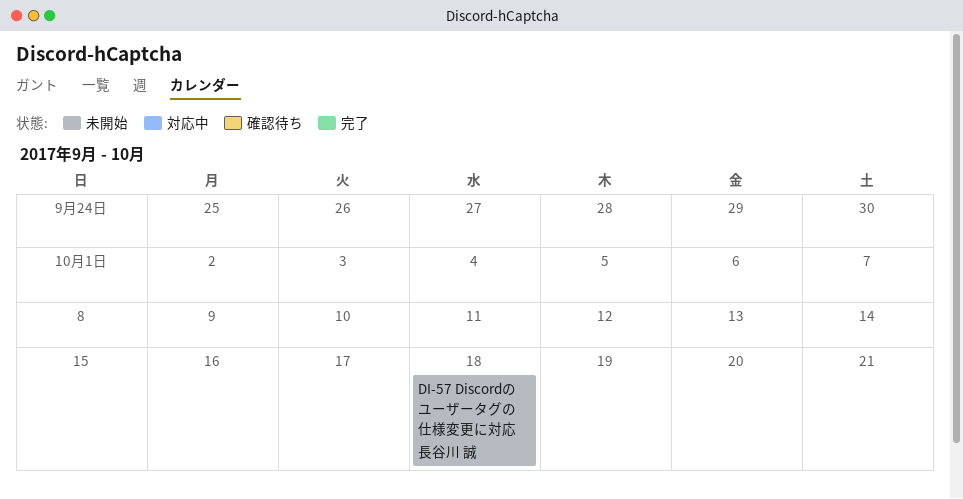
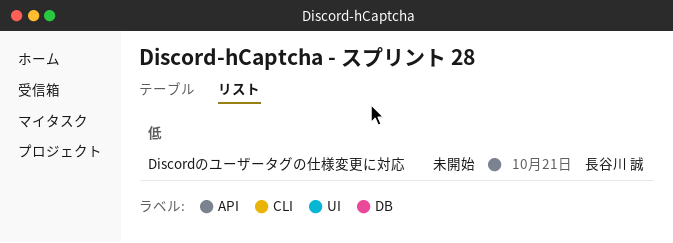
Discordのユーザータグの仕様変更に対応, due: Oct 18 -> Oct 21

